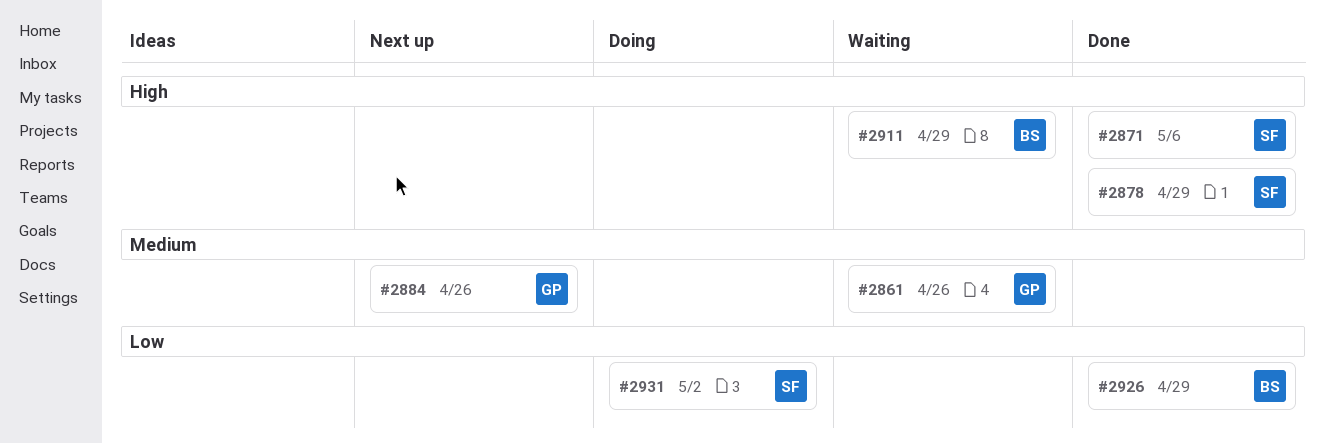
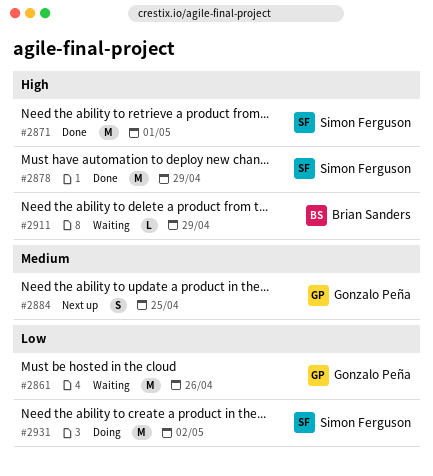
#2861, priority: Medium -> Low
#2871, due: May 6 -> May 1
#2884, due: Apr 26 -> Apr 25
#2926: present -> none

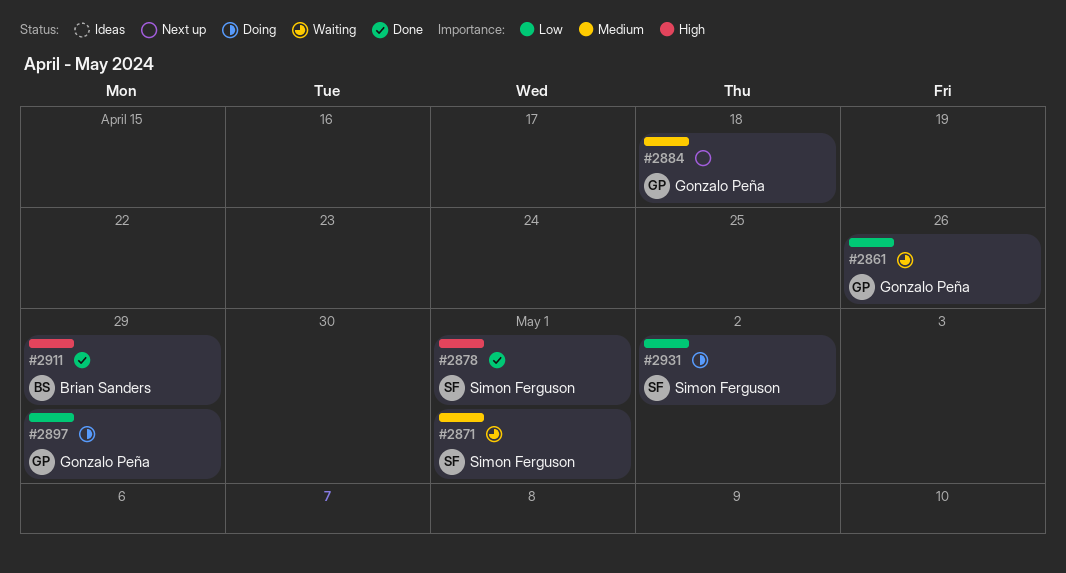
#2871, status: Done -> Waiting
#2871, priority: High -> Medium
#2878, due: Apr 29 -> May 1
#2884, due: Apr 25 -> Apr 18
#2897: none -> present
#2911, status: Waiting -> Done

